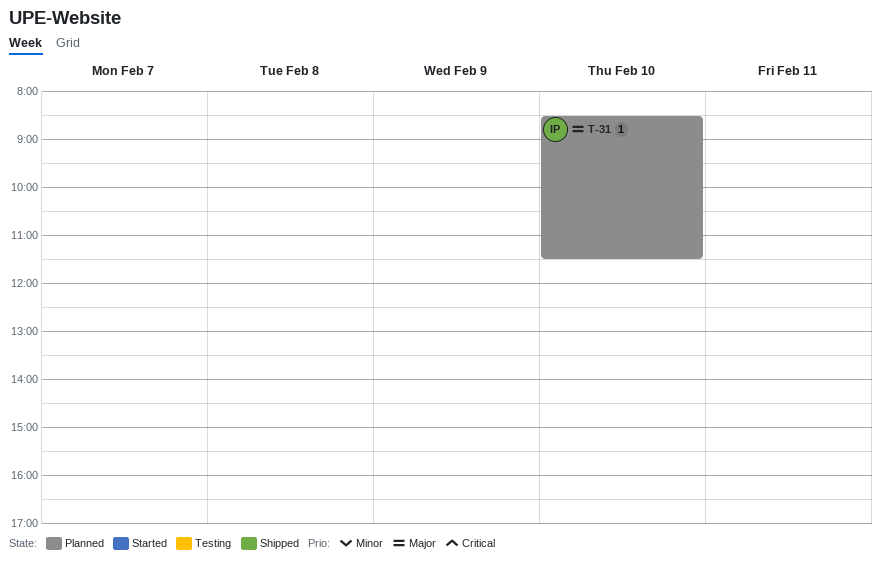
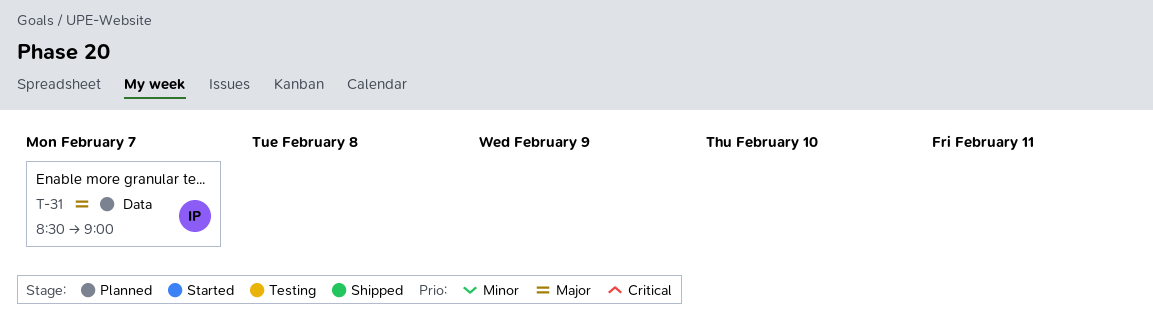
T-31, day: Feb 10 -> Feb 7
T-31, ends: 11:30 -> 09:00

